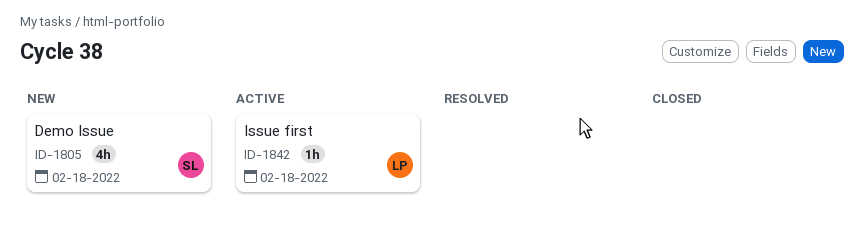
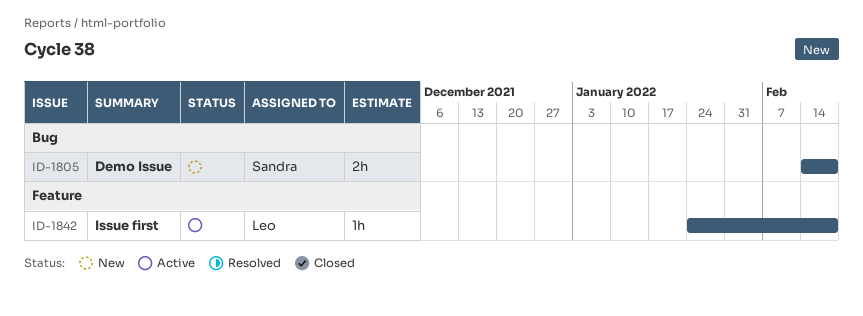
ID-1805, estimate: 4h -> 2h

